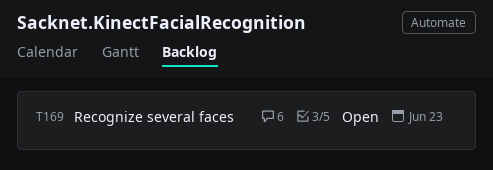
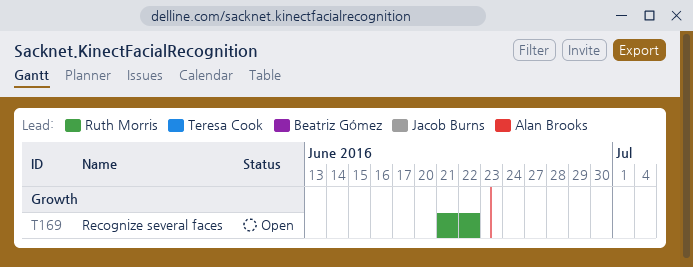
T169, due: Jun 23 -> Jun 22

